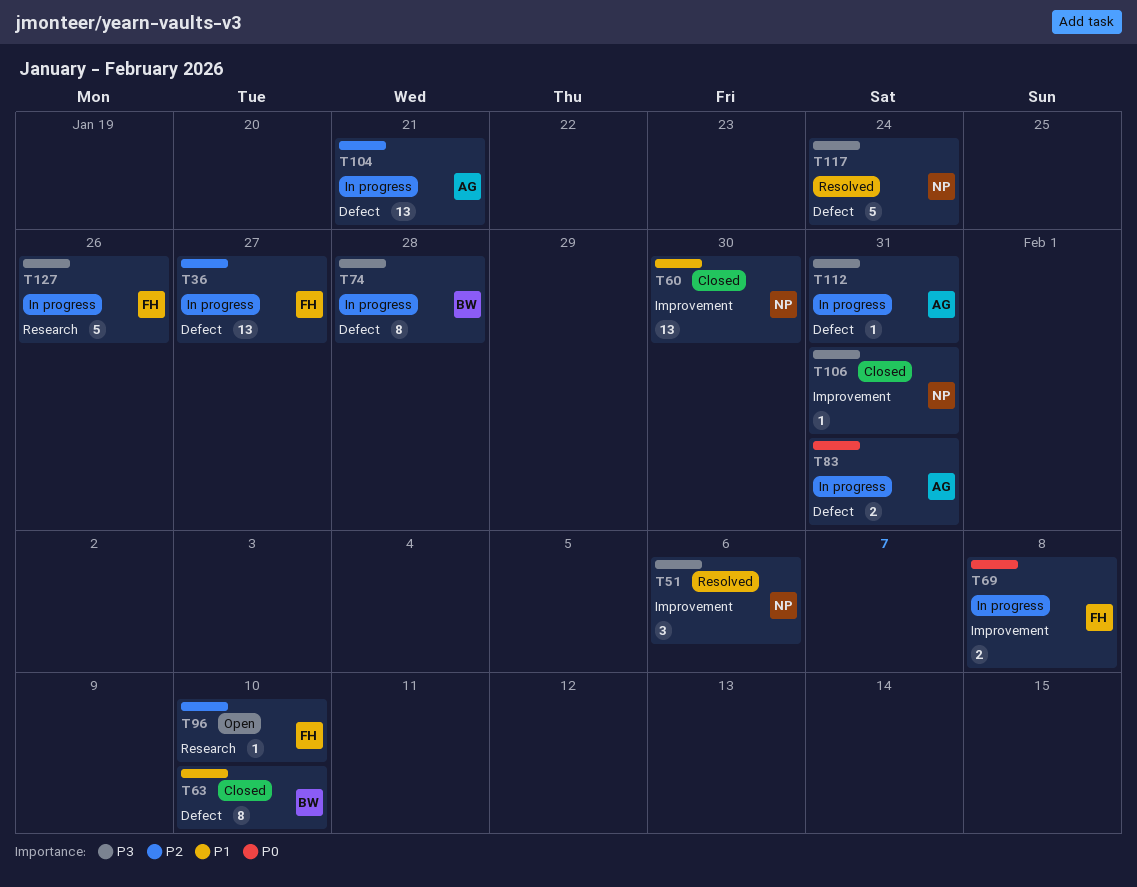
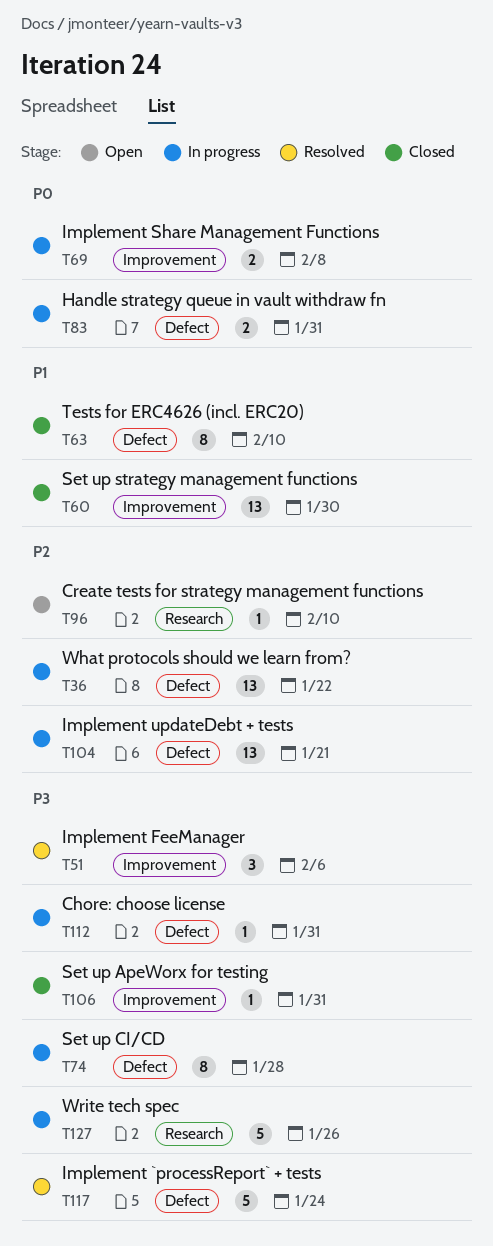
T36, due: Jan 27 -> Jan 22

